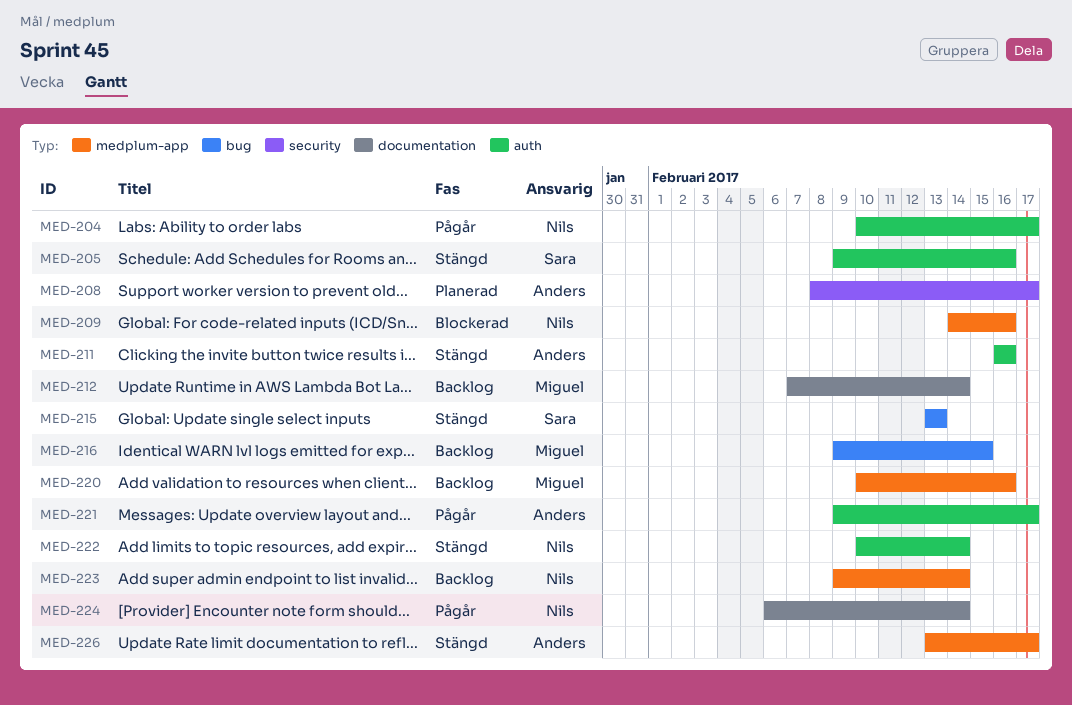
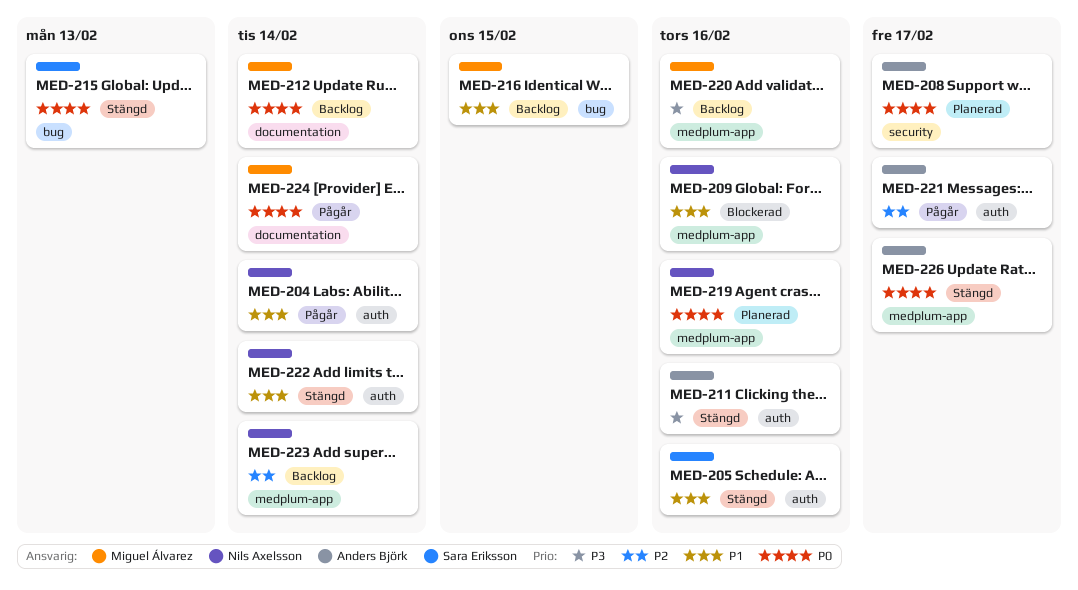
MED-204, due: Feb 17 -> Feb 14
MED-219: none -> present
MED-224, owner: Nils Axelsson -> Miguel Álvarez

